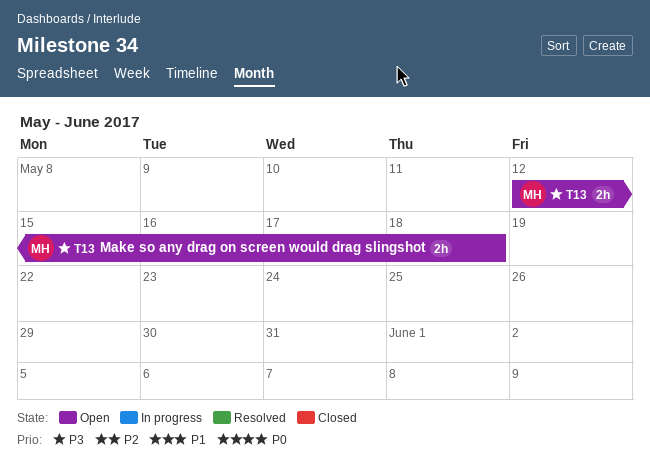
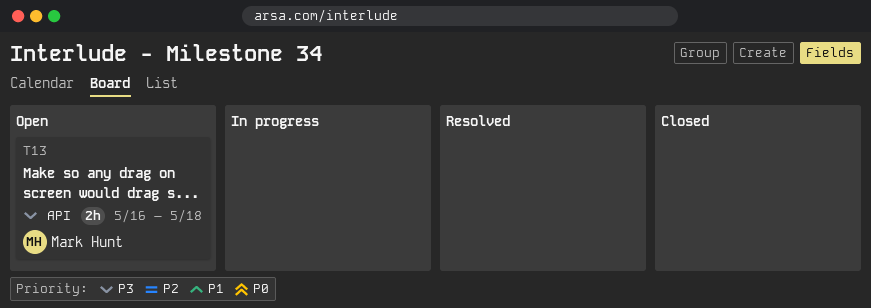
T13, start: May 12 -> May 16

